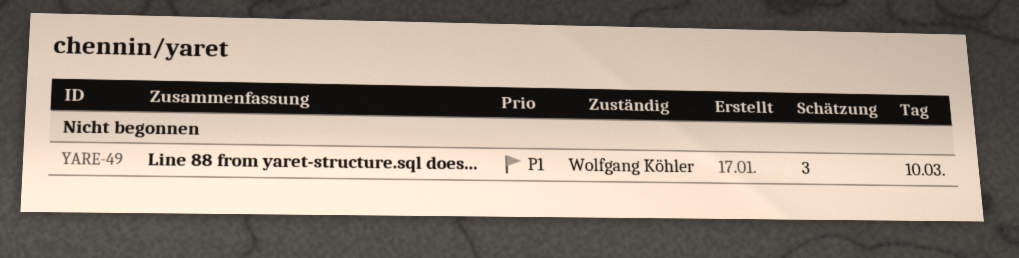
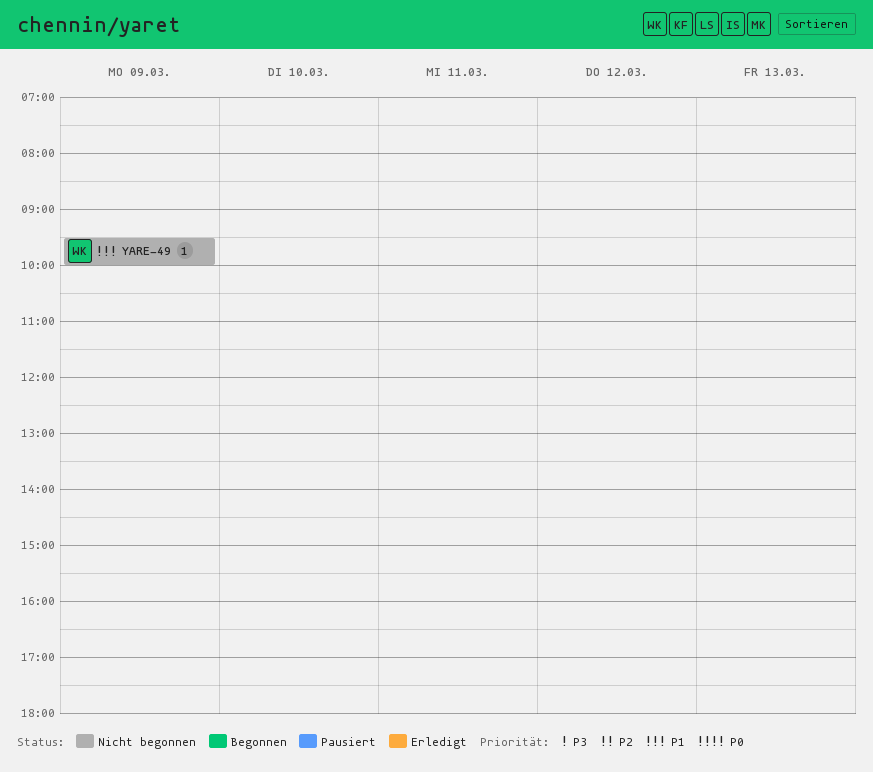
YARE-49, estimate: 3 -> 1
YARE-49, day: Mar 10 -> Mar 9

